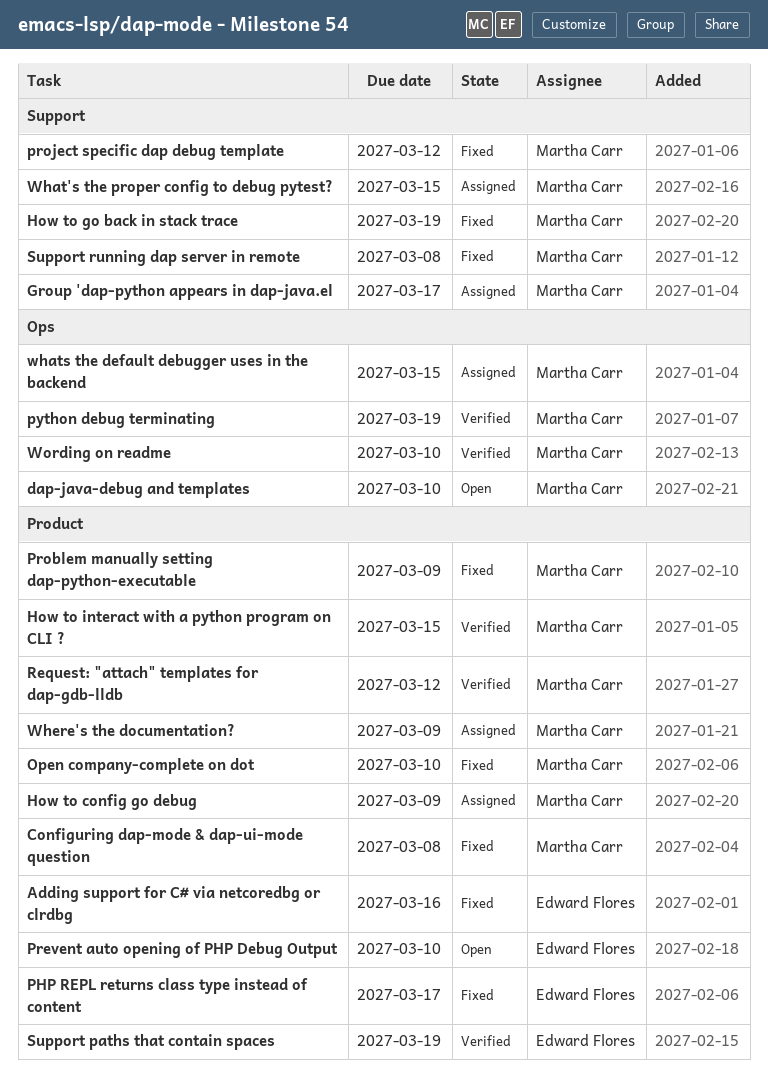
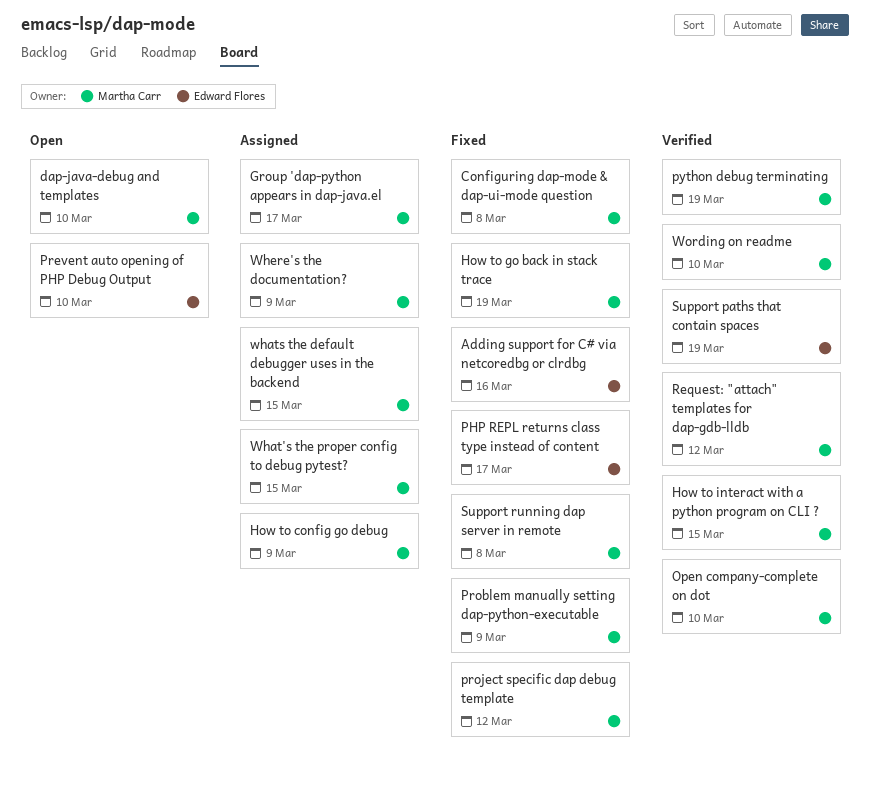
Open company-complete on dot, status: Fixed -> Verified

